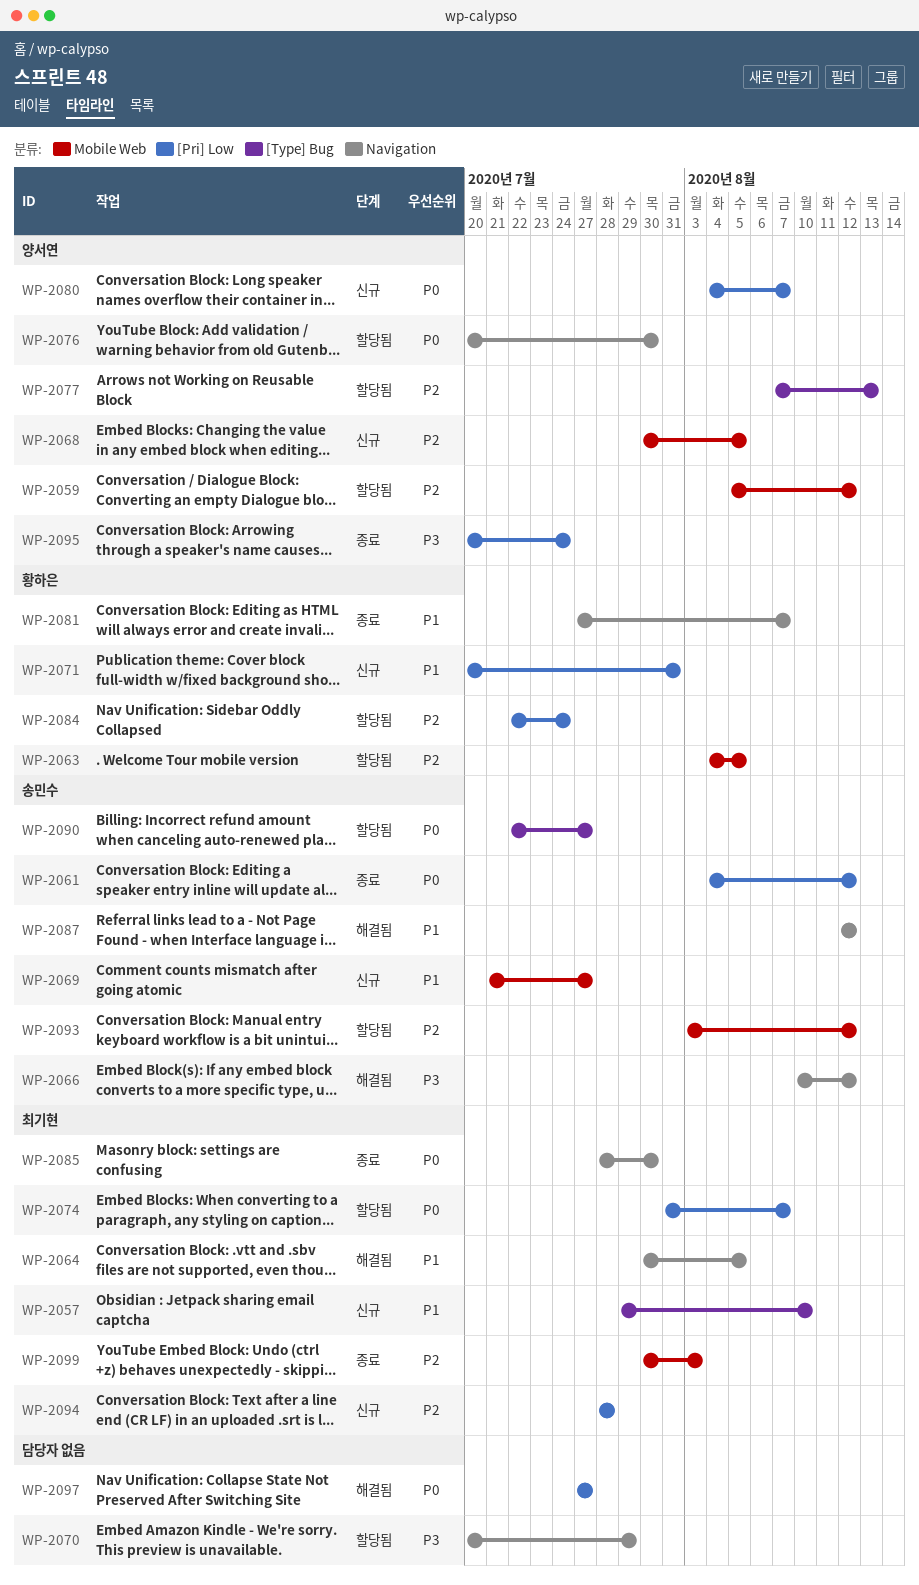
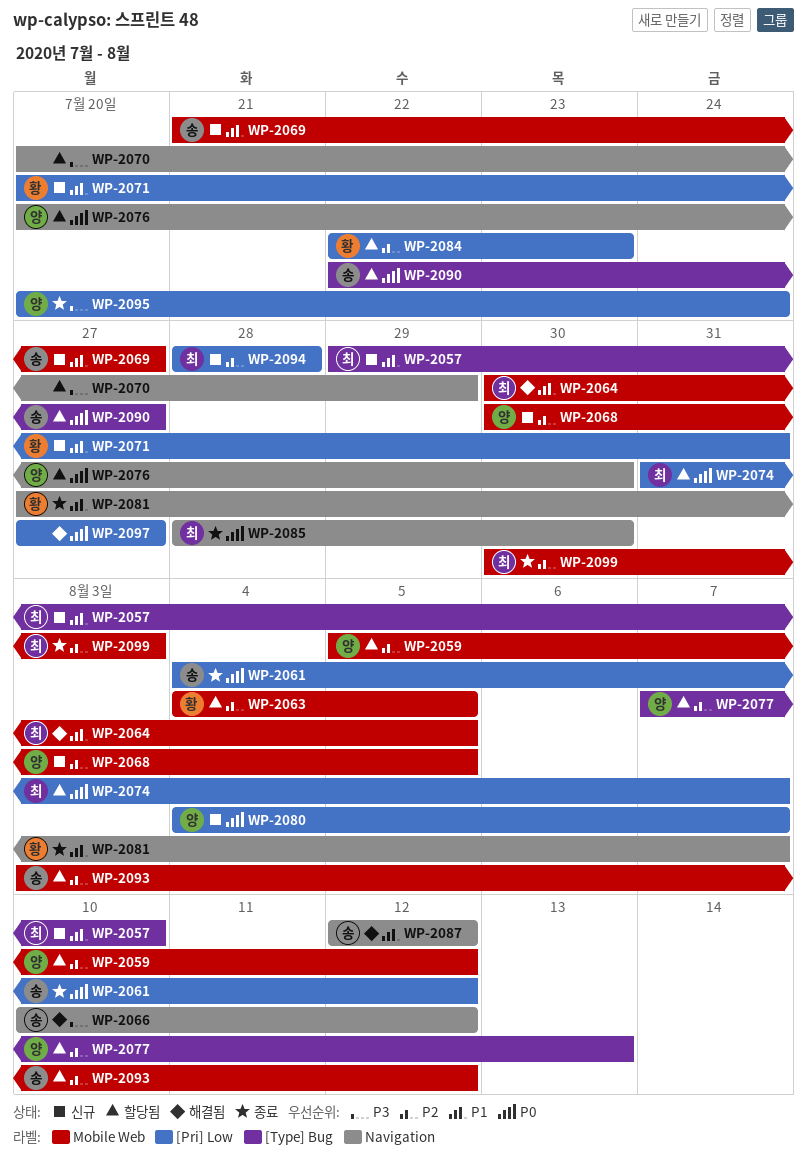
WP-2064, label: Navigation -> Mobile Web
WP-2084, due: Jul 24 -> Jul 23

